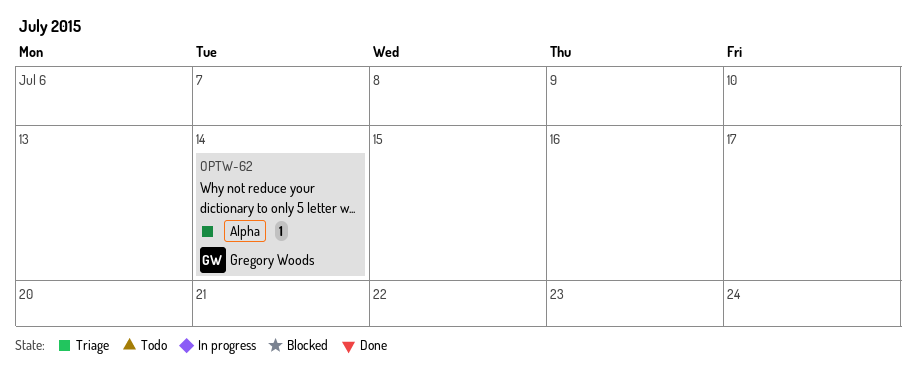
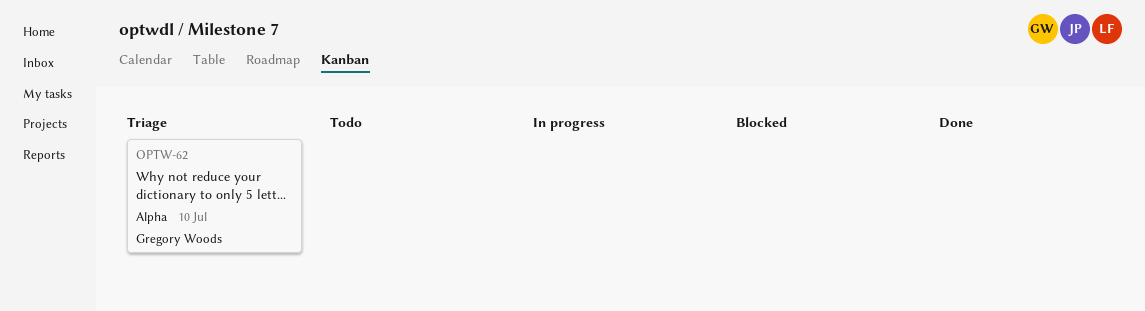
OPTW-62, due: Jul 14 -> Jul 10

